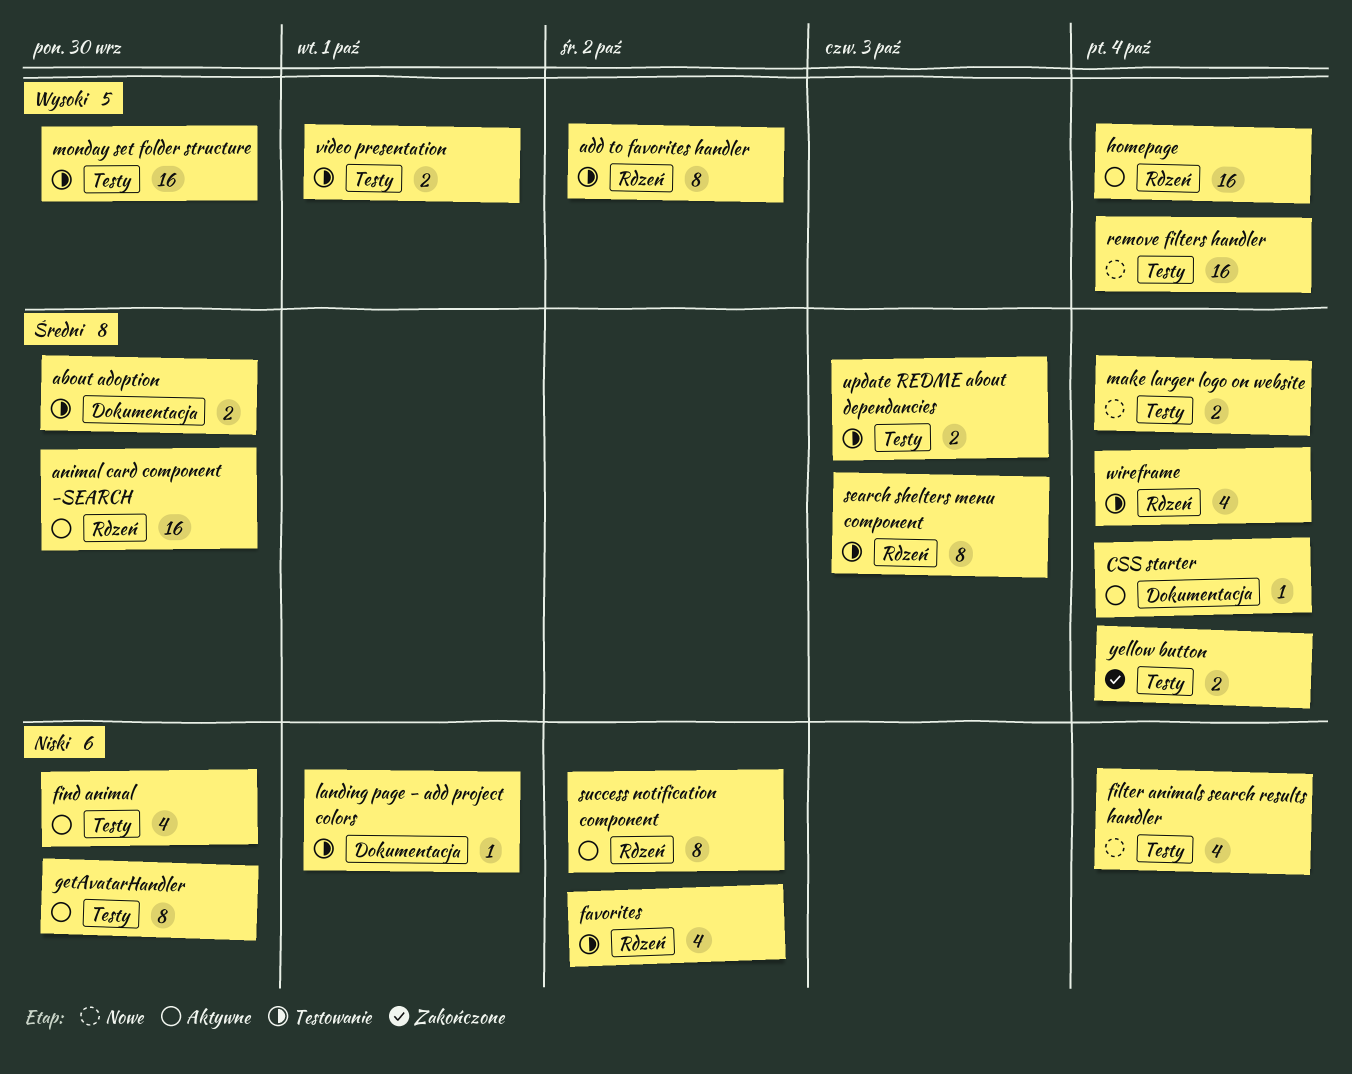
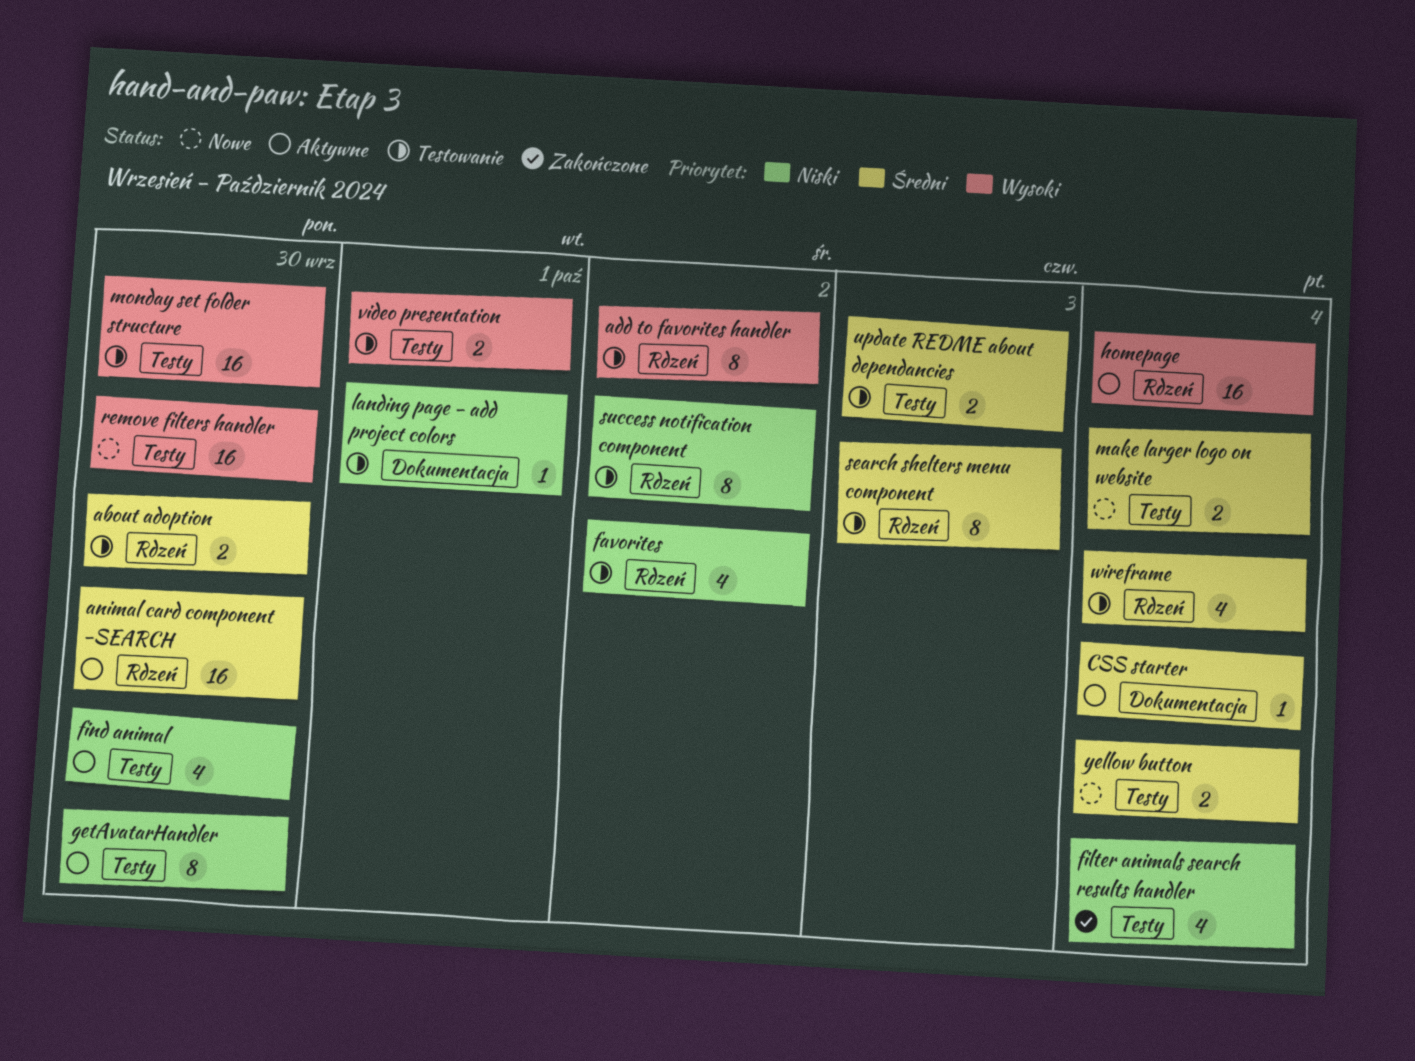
about adoption, label: Dokumentacja -> Rdzeń
filter animals search results handler, status: Nowe -> Zakończone
remove filters handler, due: Oct 4 -> Sep 30
success notification component, status: Aktywne -> Testowanie
yellow button, status: Zakończone -> Nowe

